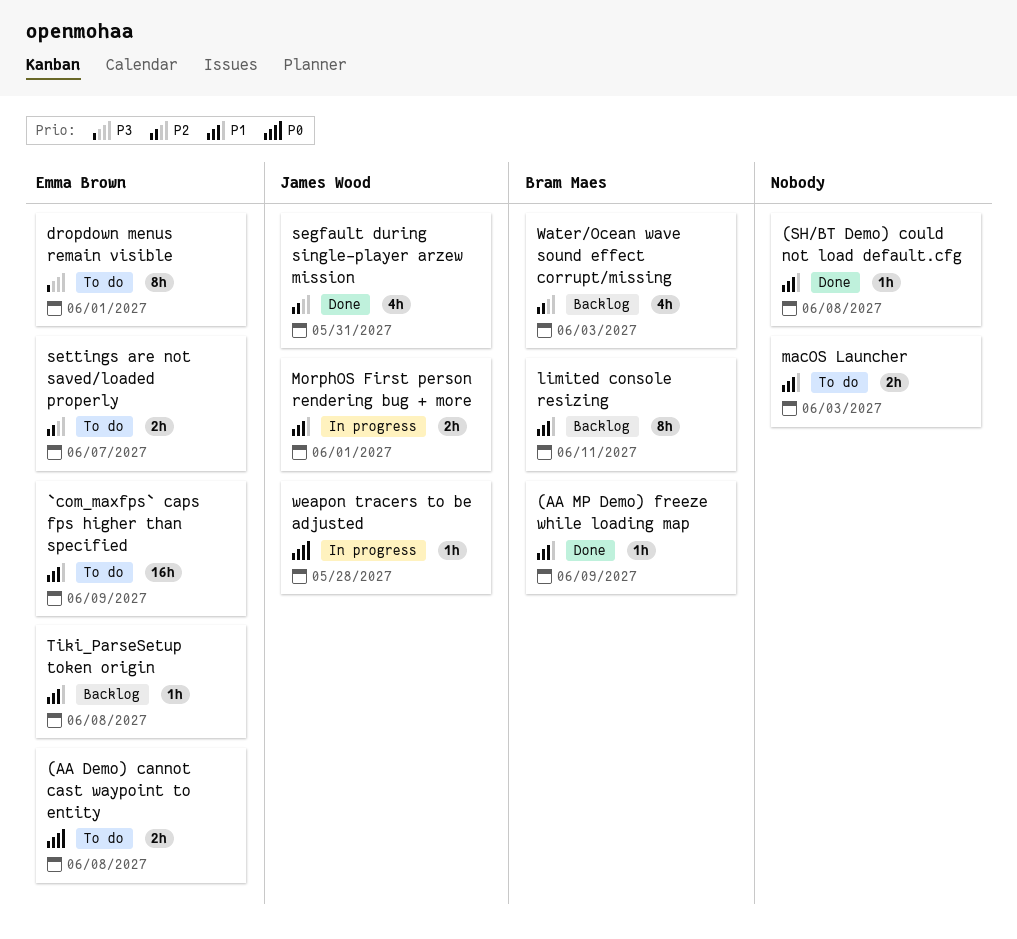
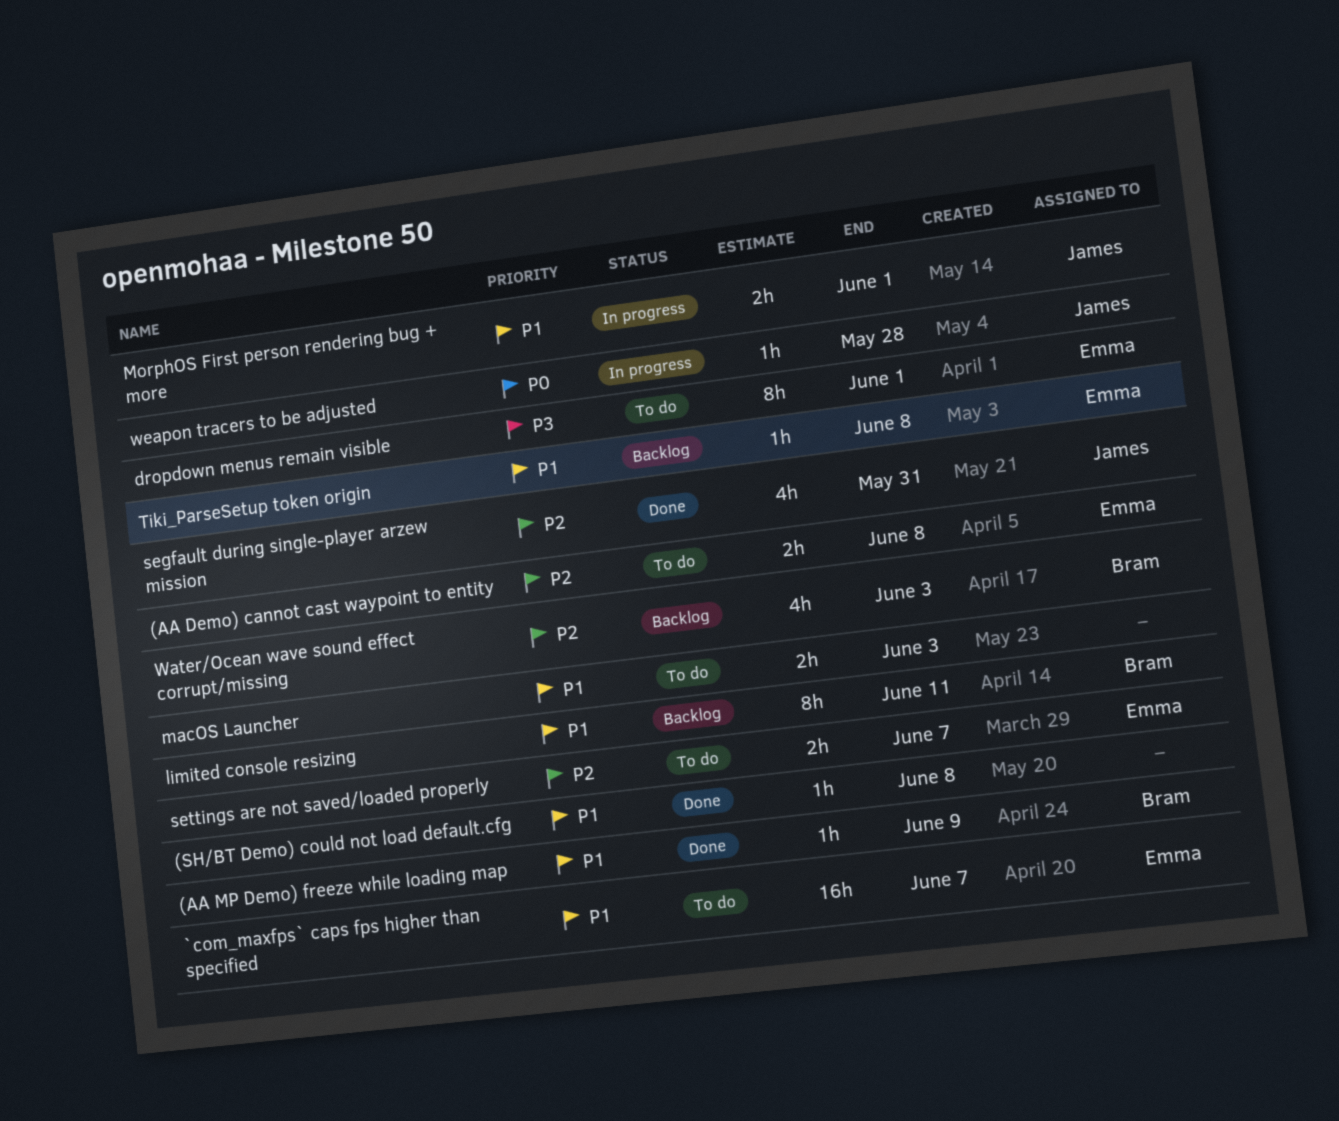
(AA Demo) cannot cast waypoint to entity, priority: P0 -> P2
`com_maxfps` caps fps higher than specified, due: Jun 9 -> Jun 7

